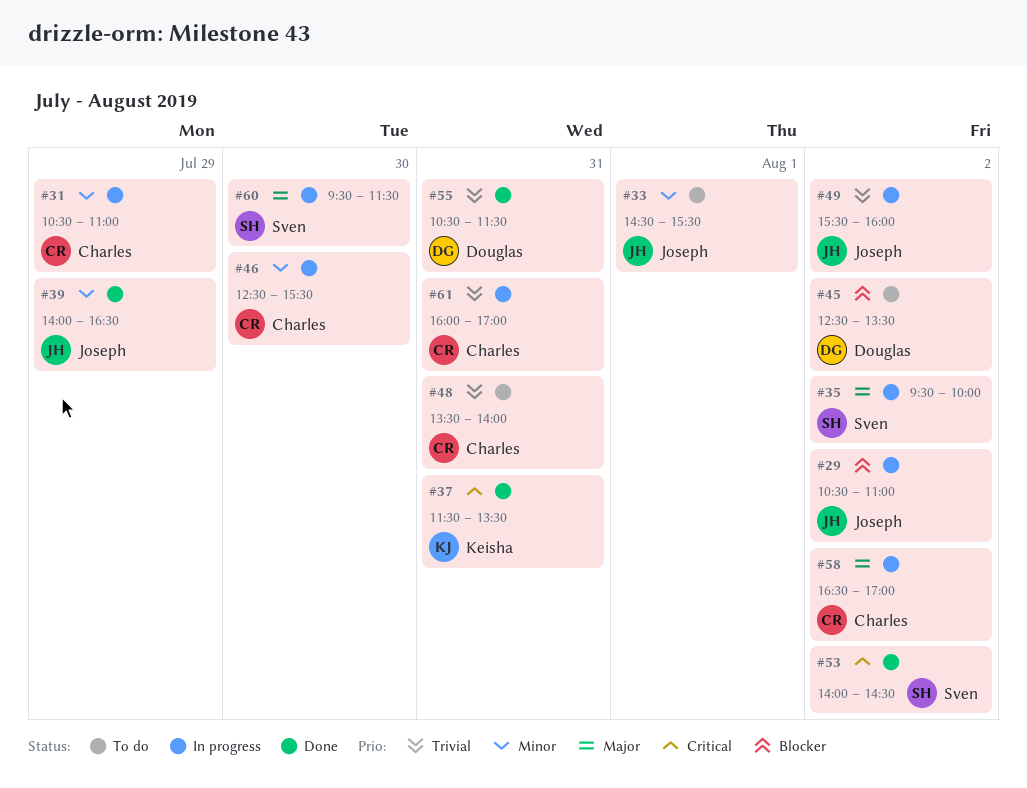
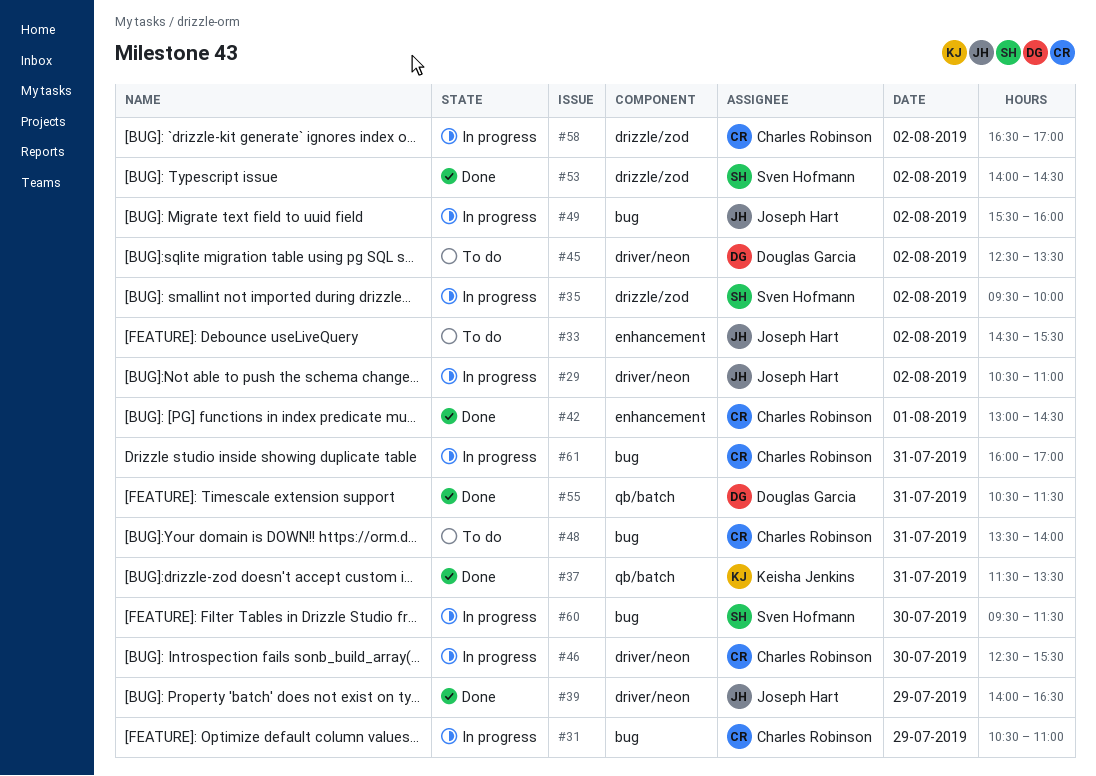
#33, day: Aug 1 -> Aug 2
#42: none -> present

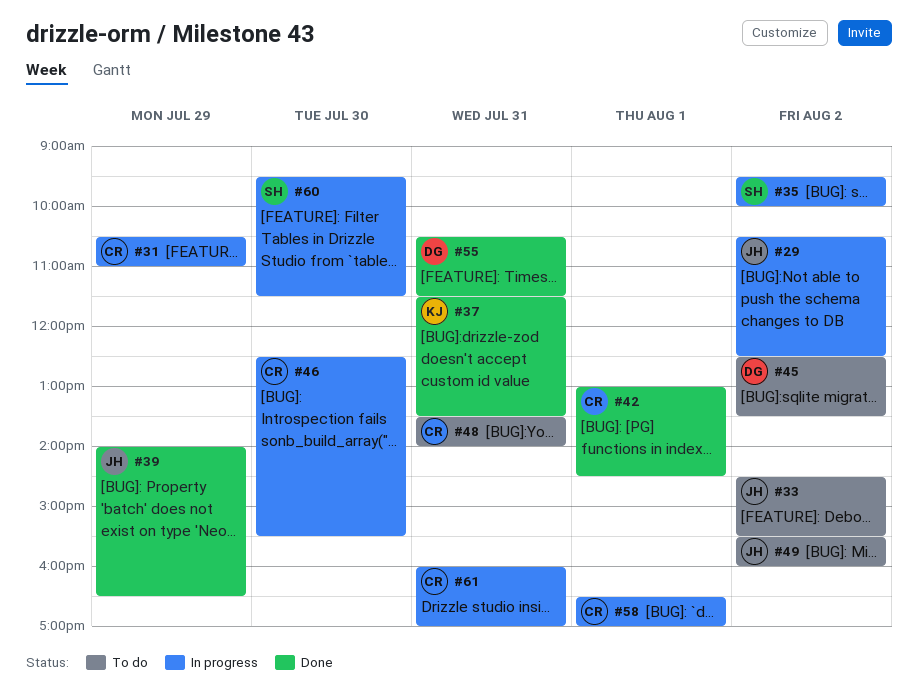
#29, ends: 11:00 -> 12:30
#49, status: In progress -> To do
#53: present -> none
#58, day: Aug 2 -> Aug 1

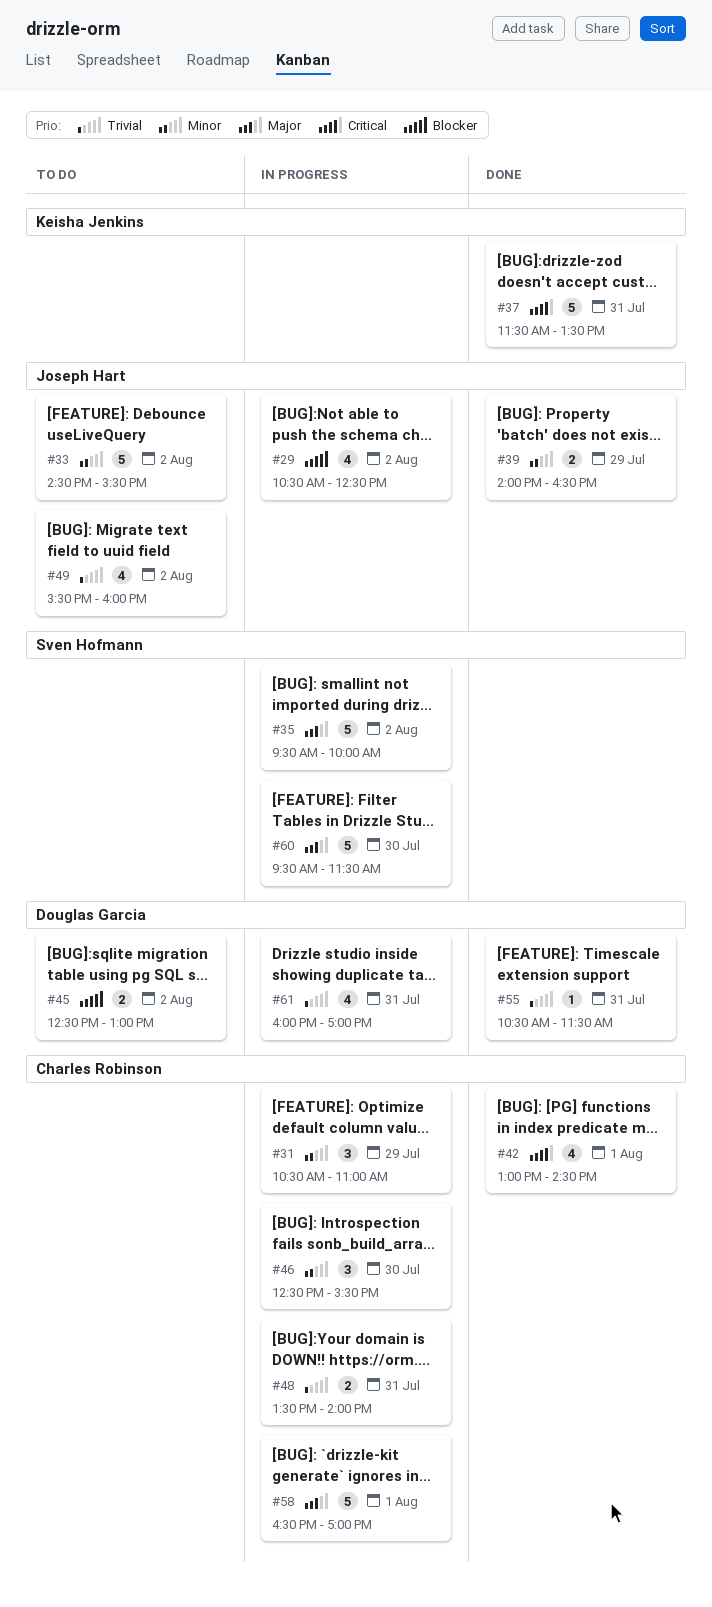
#45, ends: 13:30 -> 13:00
#48, status: To do -> In progress
#61, owner: Charles Robinson -> Douglas Garcia

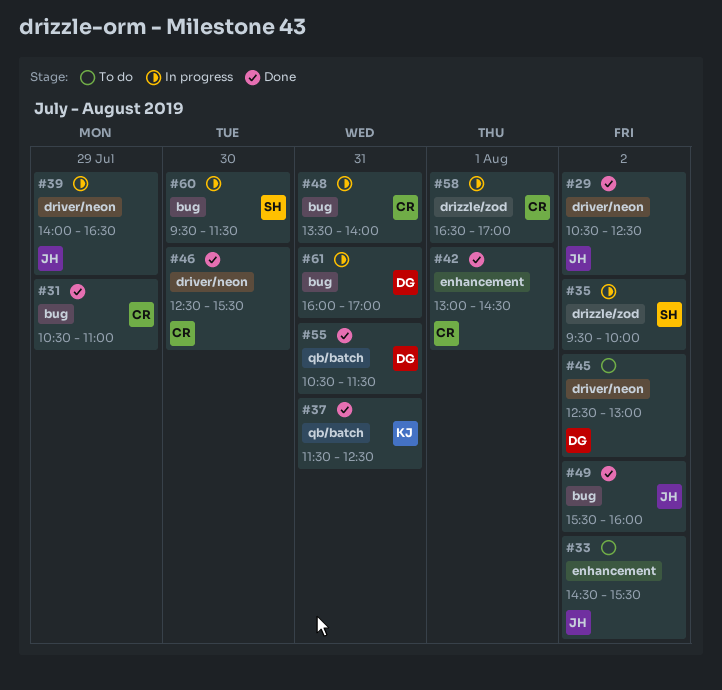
#29, status: In progress -> Done
#31, status: In progress -> Done
#37, ends: 13:30 -> 12:30
#39, status: Done -> In progress
#46, status: In progress -> Done
#49, status: To do -> Done

